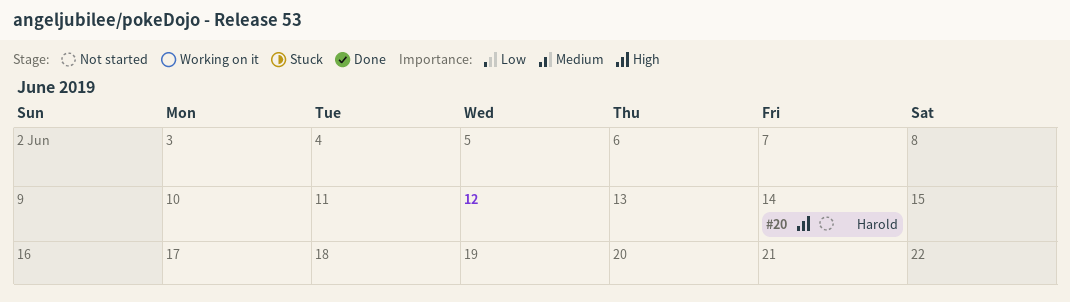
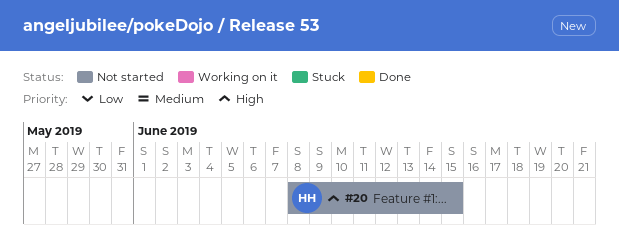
#20, due: Jun 14 -> Jun 15

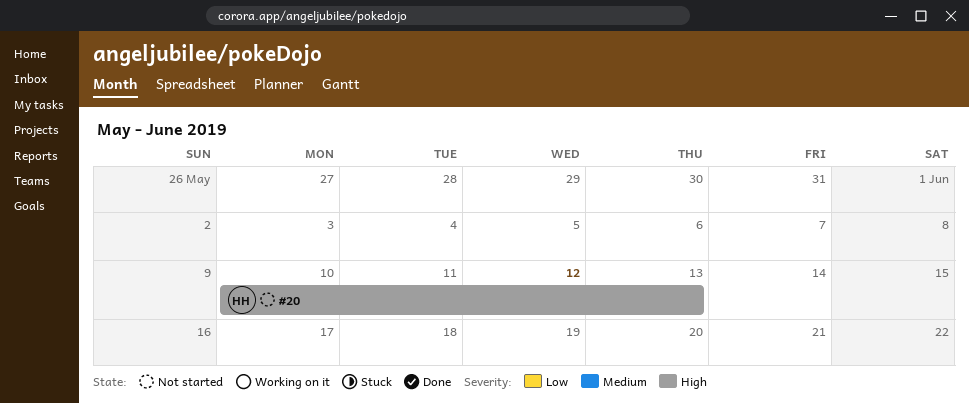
#20, start: Jun 8 -> Jun 10
#20, due: Jun 15 -> Jun 13

